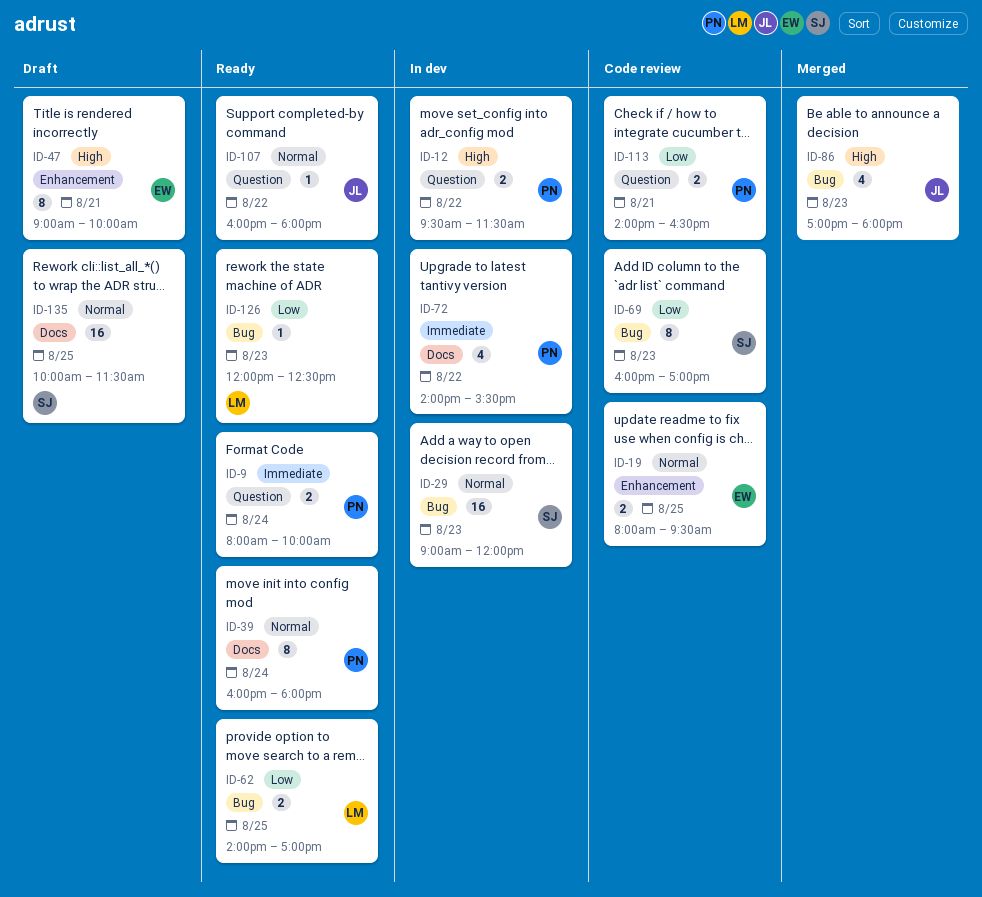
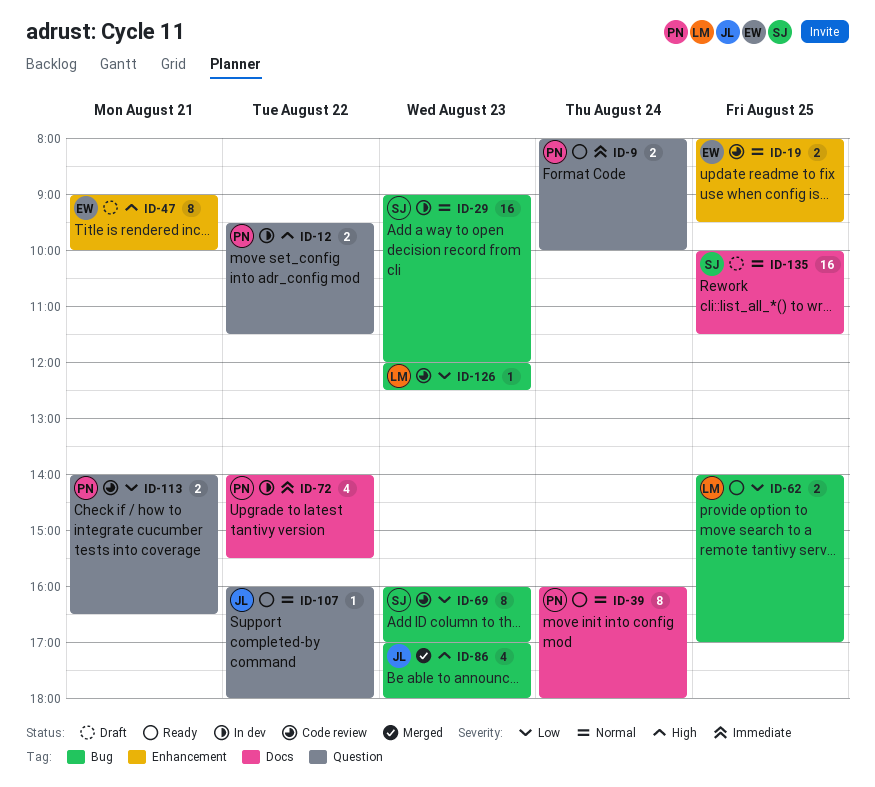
ID-126, status: Ready -> Code review

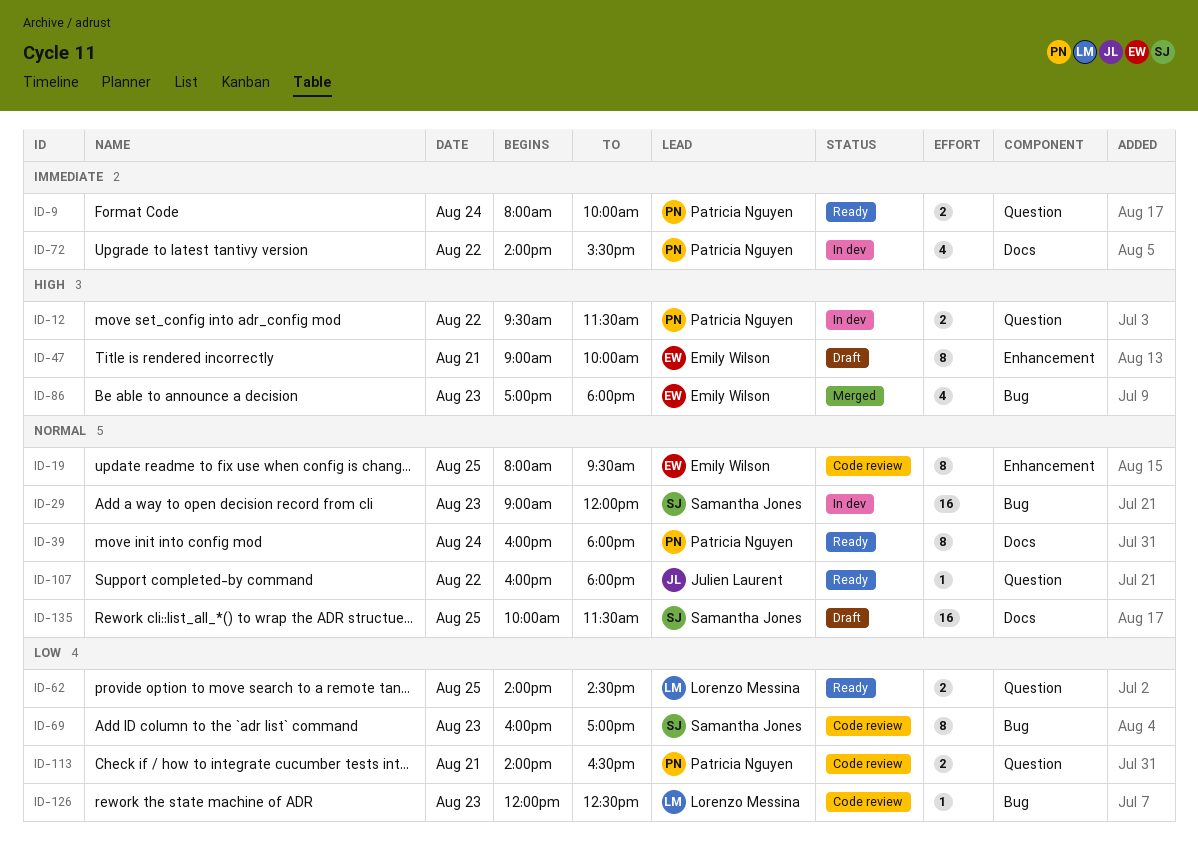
ID-19, estimate: 2 -> 8
ID-62, label: Bug -> Question
ID-62, ends: 17:00 -> 14:30
ID-86, owner: Julien Laurent -> Emily Wilson

